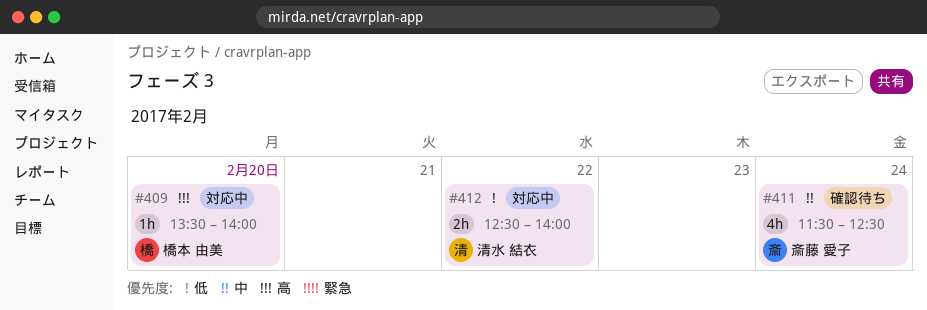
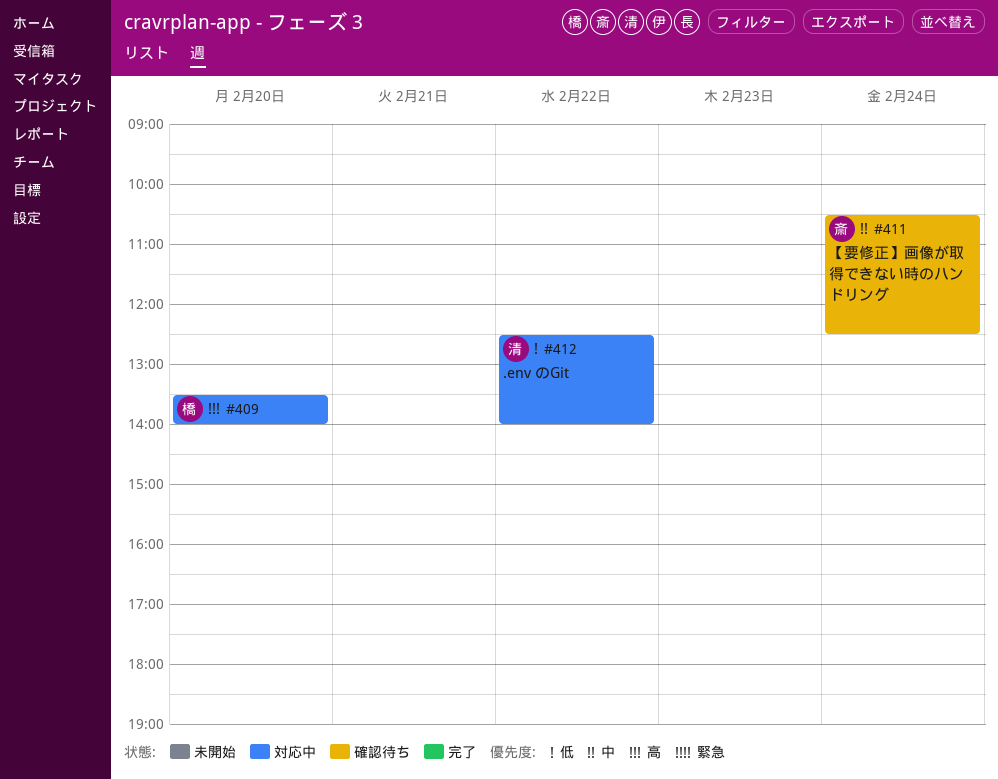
#411, begins: 11:30 -> 10:30

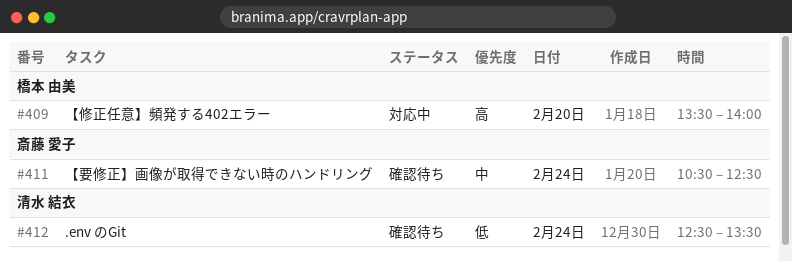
#412, status: 対応中 -> 確認待ち
#412, day: Feb 22 -> Feb 24
#412, ends: 14:00 -> 13:30

